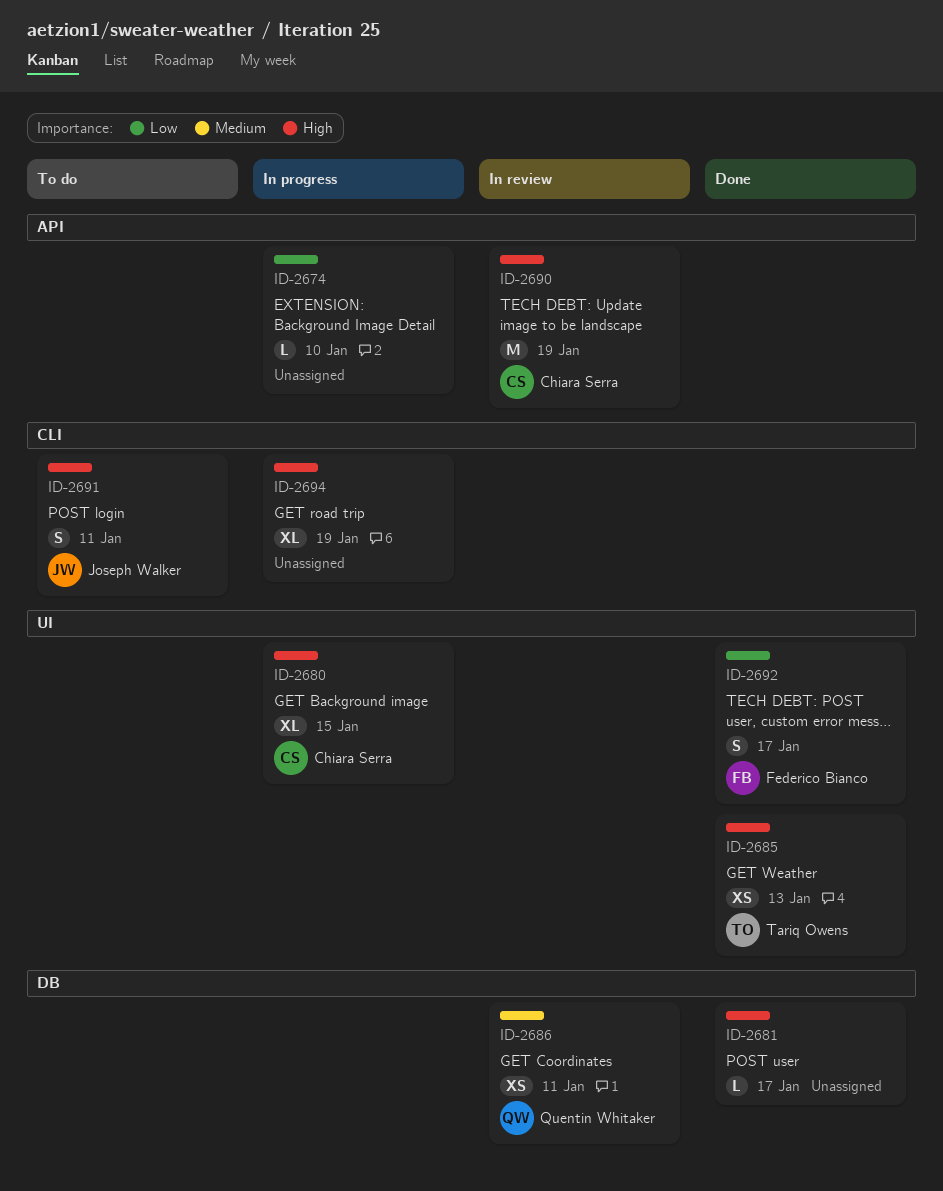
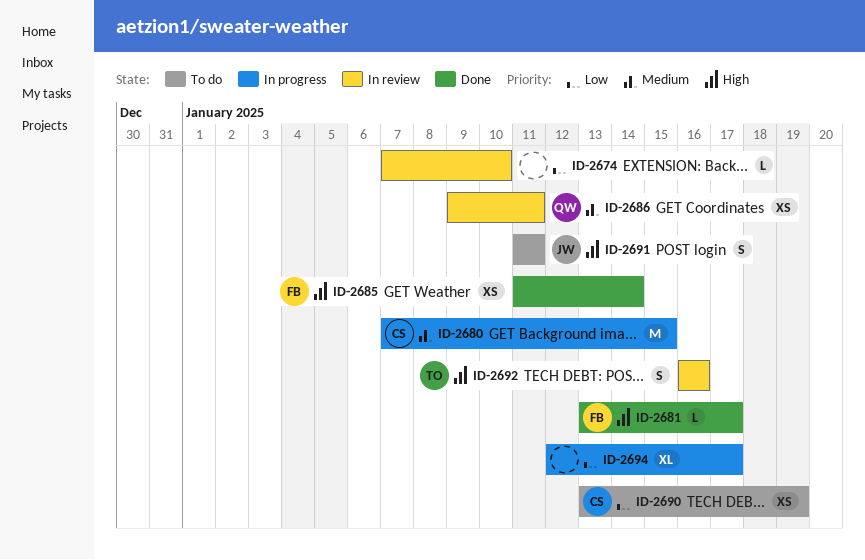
ID-2674, status: In progress -> In review
ID-2680, priority: High -> Medium
ID-2680, estimate: XL -> M
ID-2681, owner: none -> Federico Bianco
ID-2685, owner: Tariq Owens -> Federico Bianco
ID-2685, due: Jan 13 -> Jan 14
ID-2690, status: In review -> To do
ID-2690, priority: High -> Low
ID-2690, estimate: M -> XS
ID-2692, status: Done -> In review
ID-2692, owner: Federico Bianco -> Tariq Owens
ID-2692, priority: Low -> High
ID-2692, due: Jan 17 -> Jan 16
ID-2694, priority: High -> Low
ID-2694, due: Jan 19 -> Jan 17

